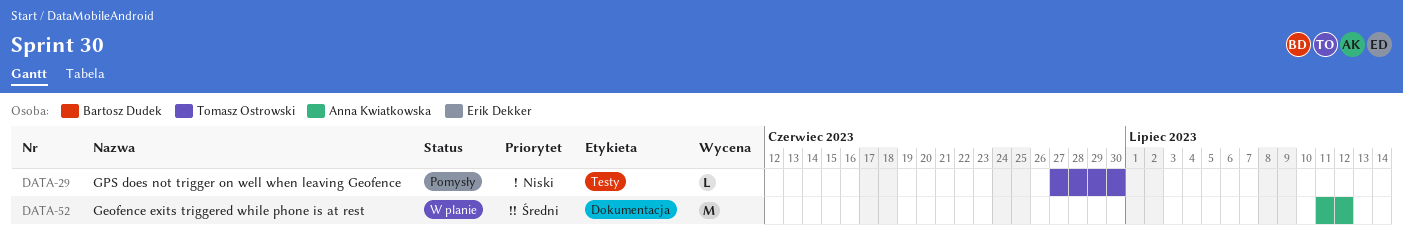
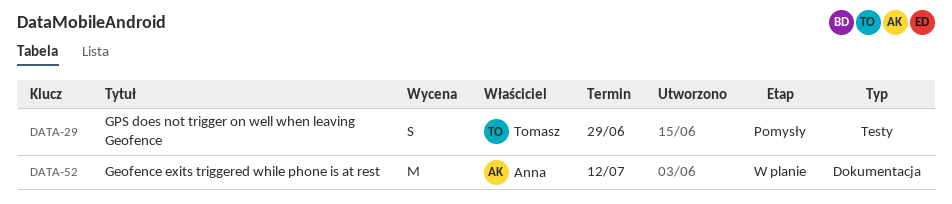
DATA-29, estimate: L -> S
DATA-29, due: Jun 30 -> Jun 29

